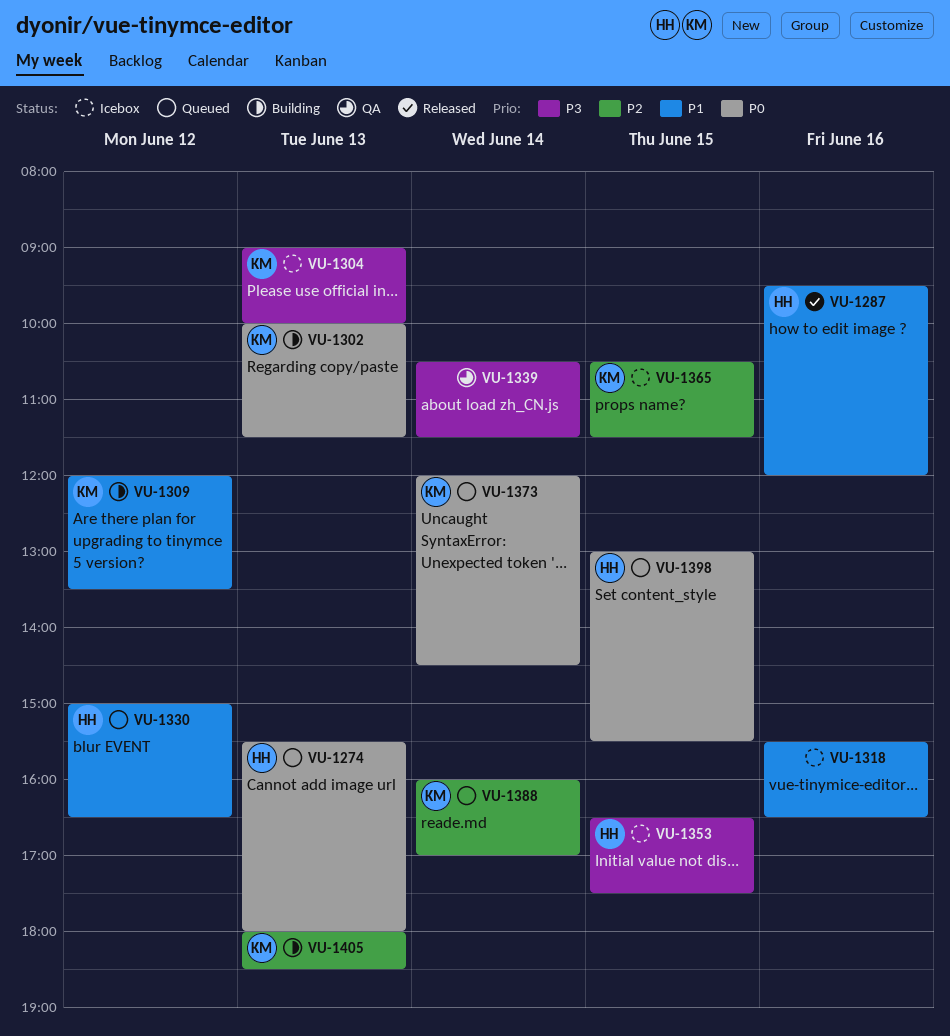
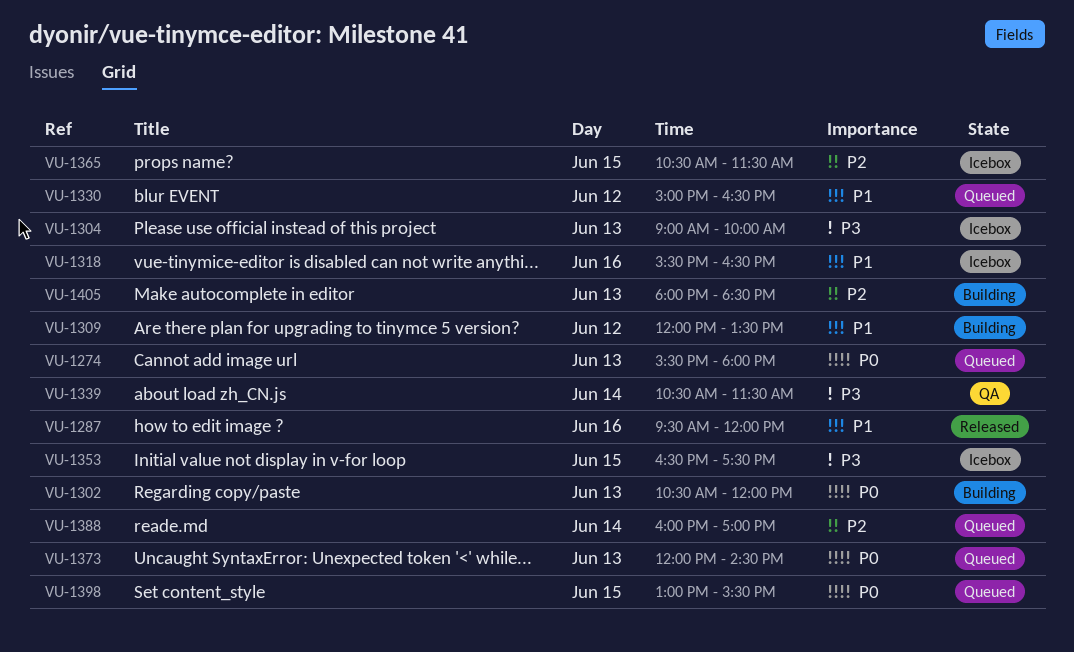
VU-1302, begins: 10:00 -> 10:30
VU-1302, ends: 11:30 -> 12:00
VU-1373, day: Jun 14 -> Jun 13

